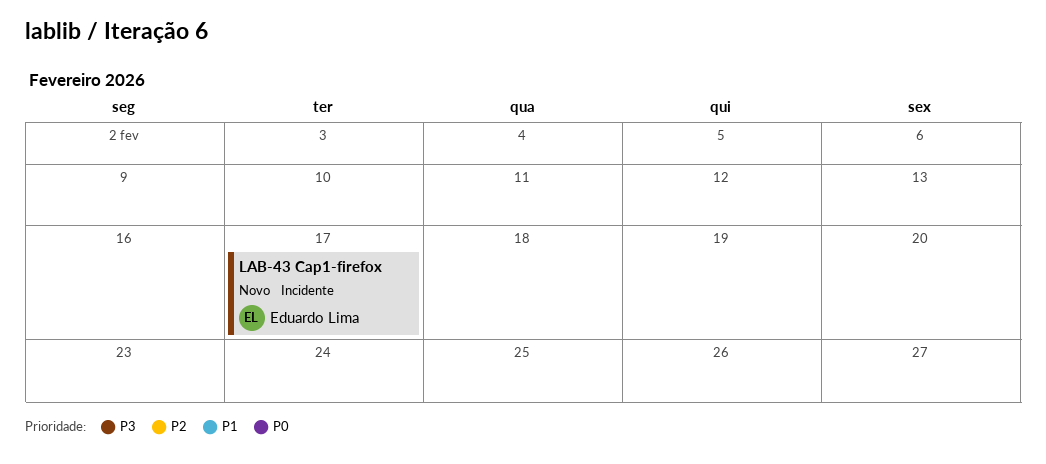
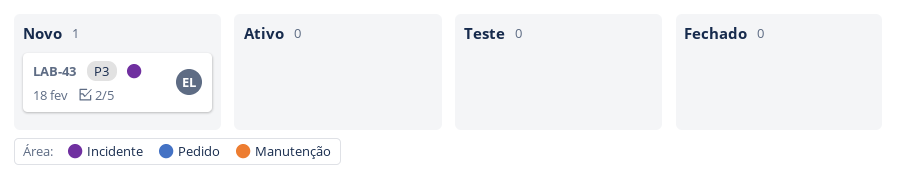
LAB-43, due: Feb 17 -> Feb 18

